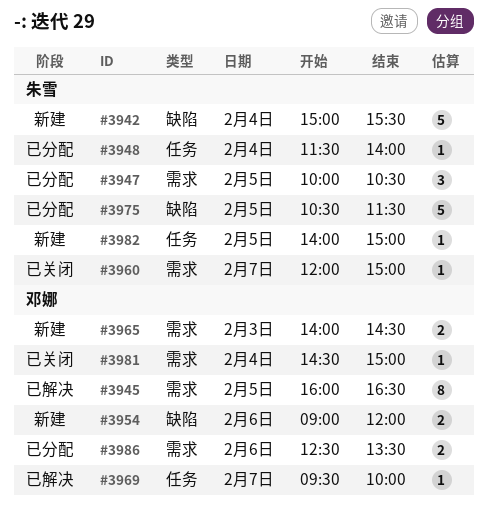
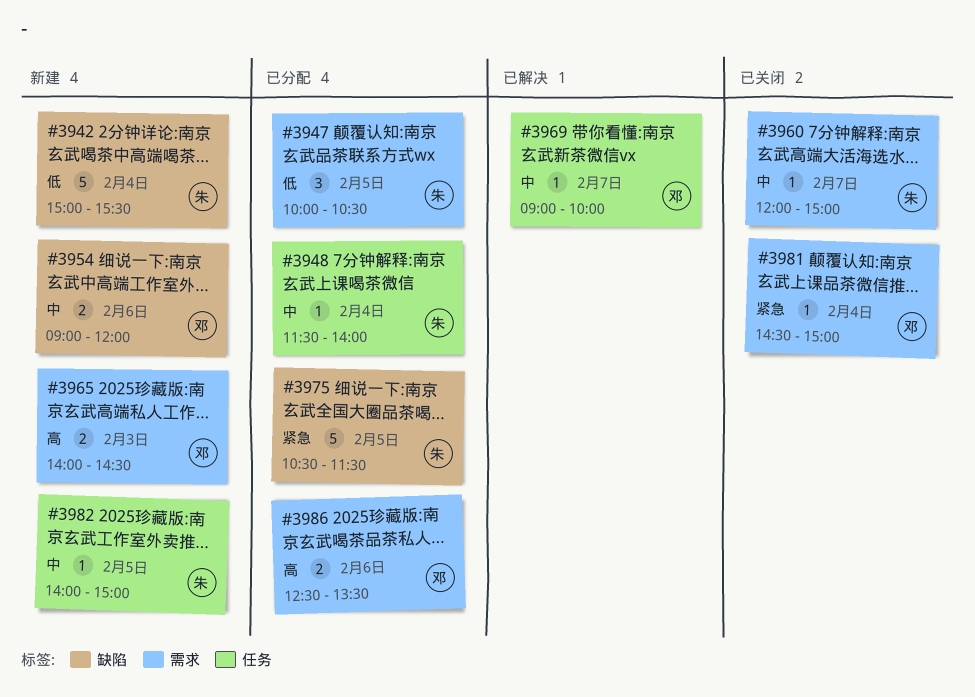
#3945: present -> none
#3969, begins: 09:30 -> 09:00

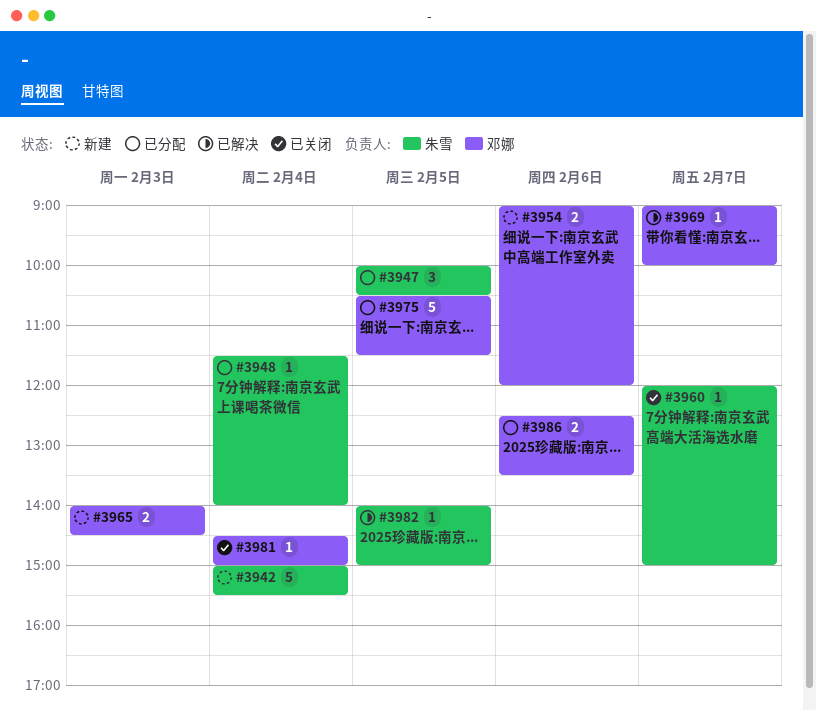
#3975, owner: 朱雪 -> 邓娜
#3982, status: 新建 -> 已解决

